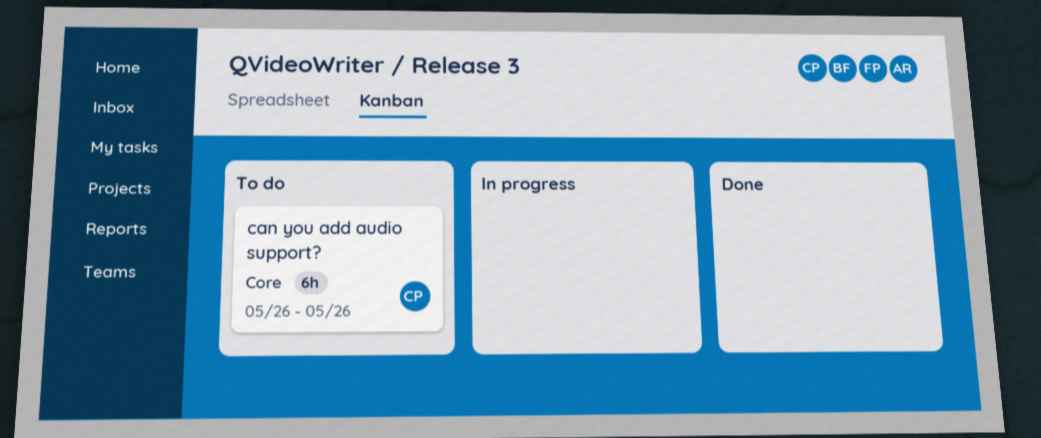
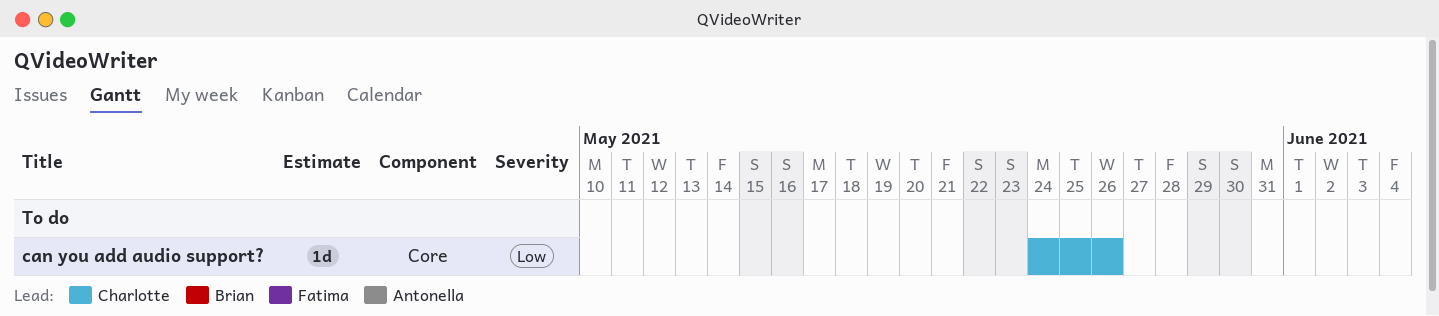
can you add audio support?, estimate: 6h -> 1d
can you add audio support?, start: May 26 -> May 24

